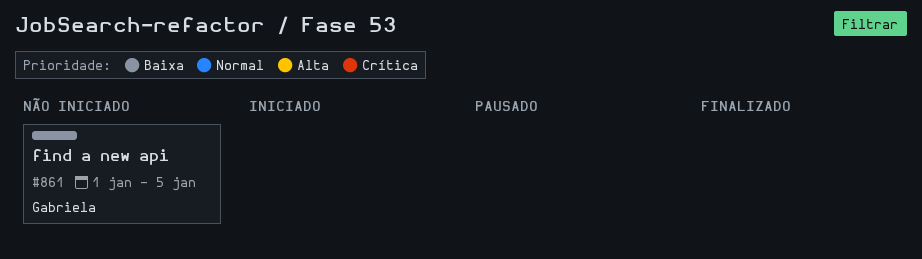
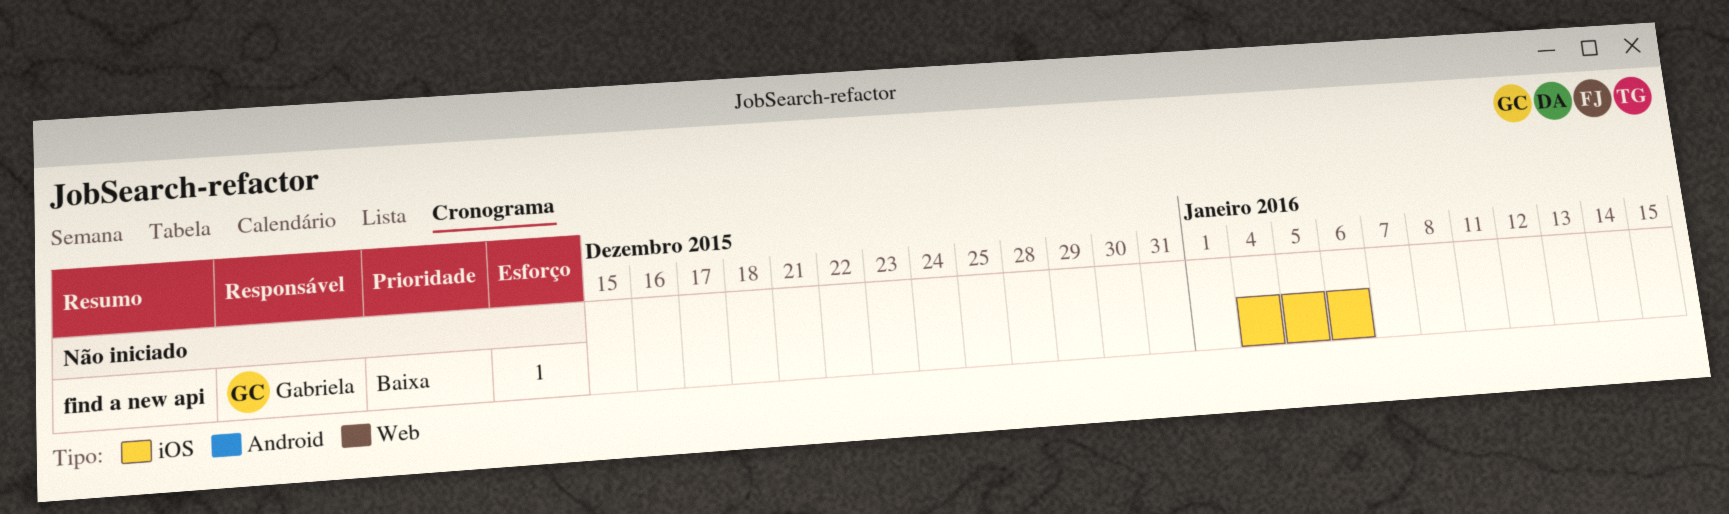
find a new api, start: Jan 1 -> Jan 4
find a new api, due: Jan 5 -> Jan 6

